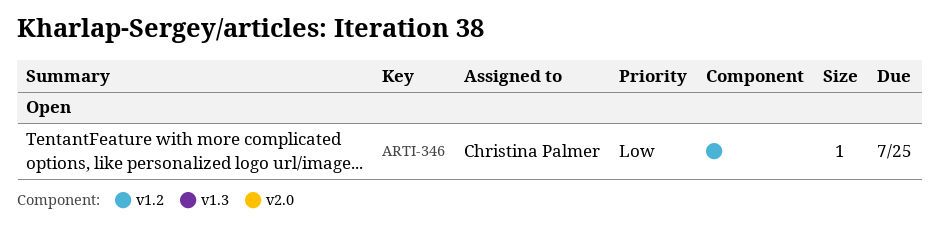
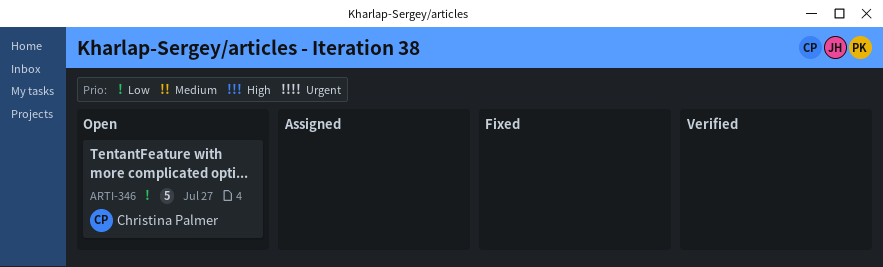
ARTI-346, estimate: 1 -> 5
ARTI-346, due: Jul 25 -> Jul 27

